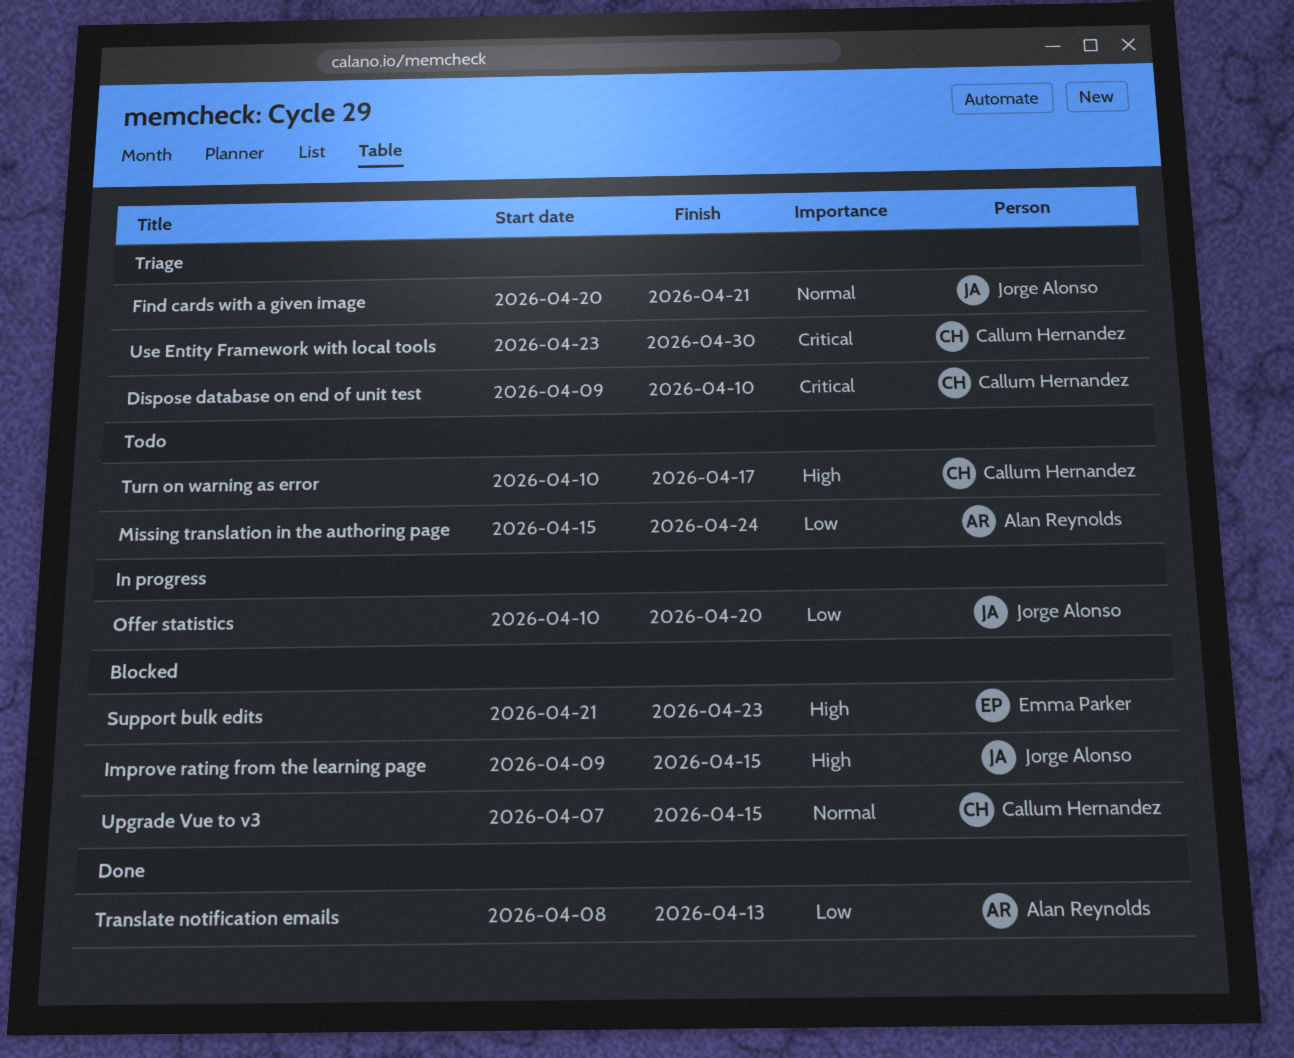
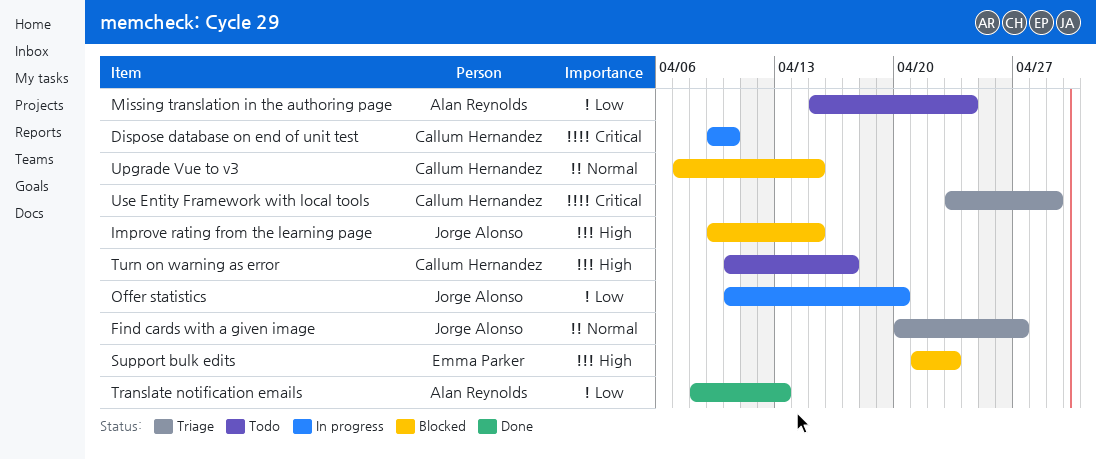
Dispose database on end of unit test, status: Triage -> In progress
Find cards with a given image, due: Apr 21 -> Apr 27
Use Entity Framework with local tools, due: Apr 30 -> Apr 29

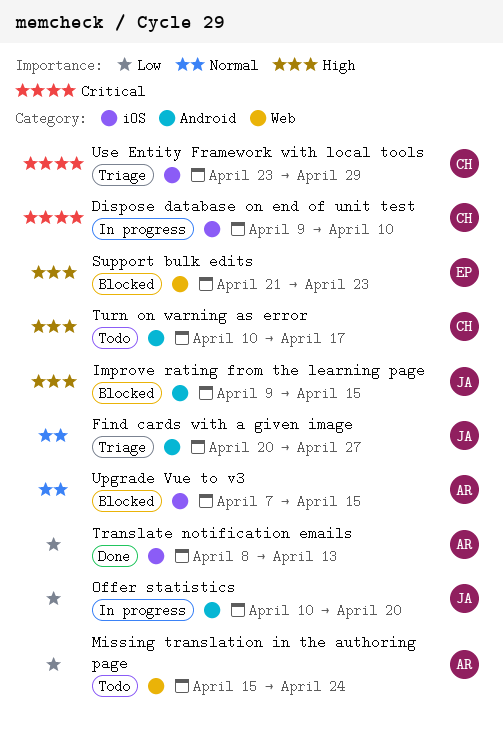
Upgrade Vue to v3, owner: Callum Hernandez -> Alan Reynolds

